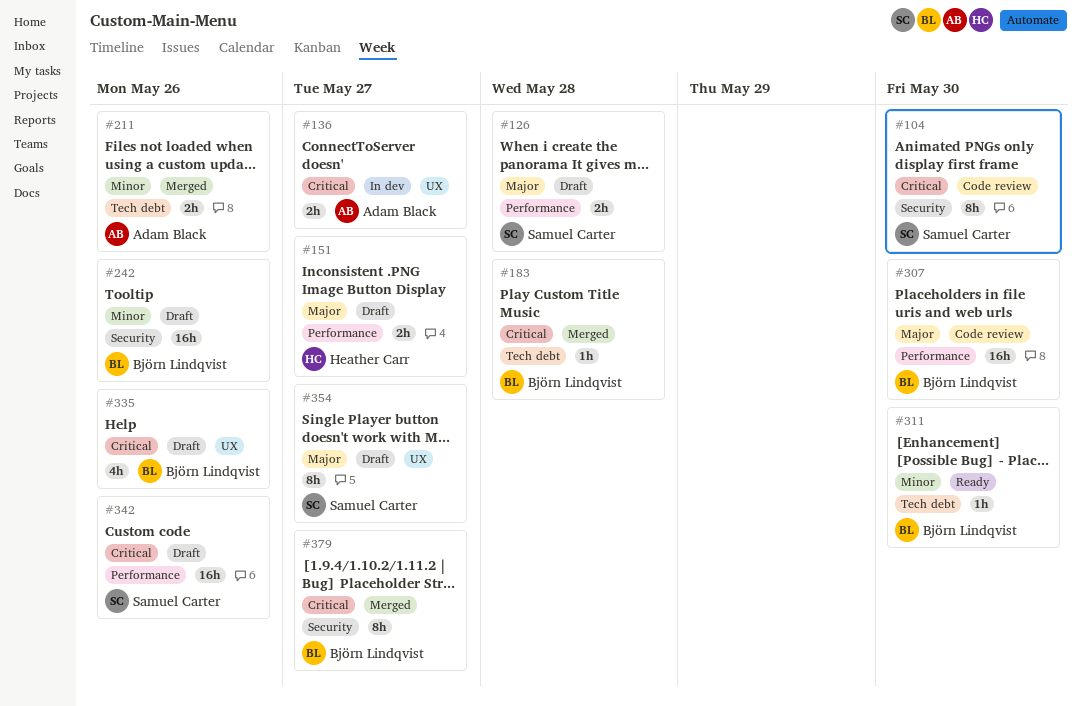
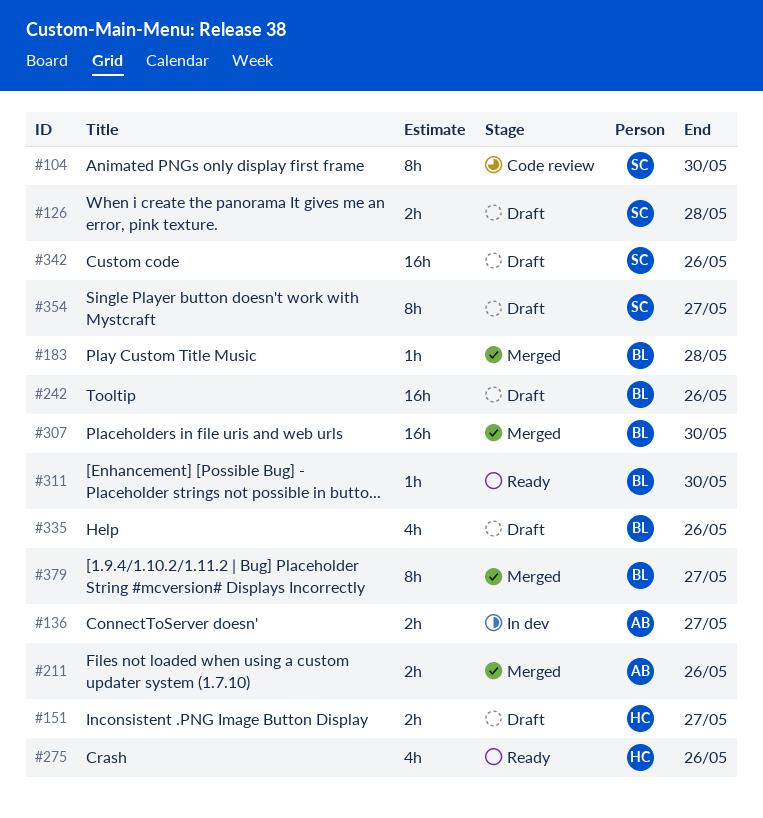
#275: none -> present
#307, status: Code review -> Merged

